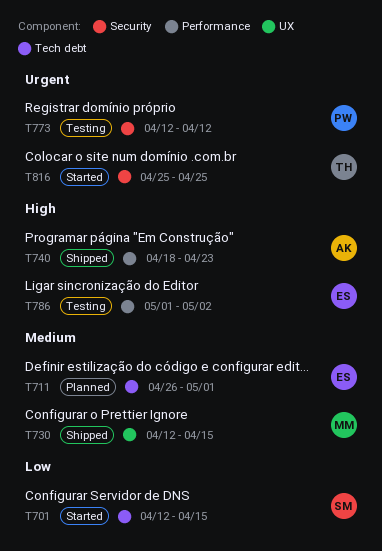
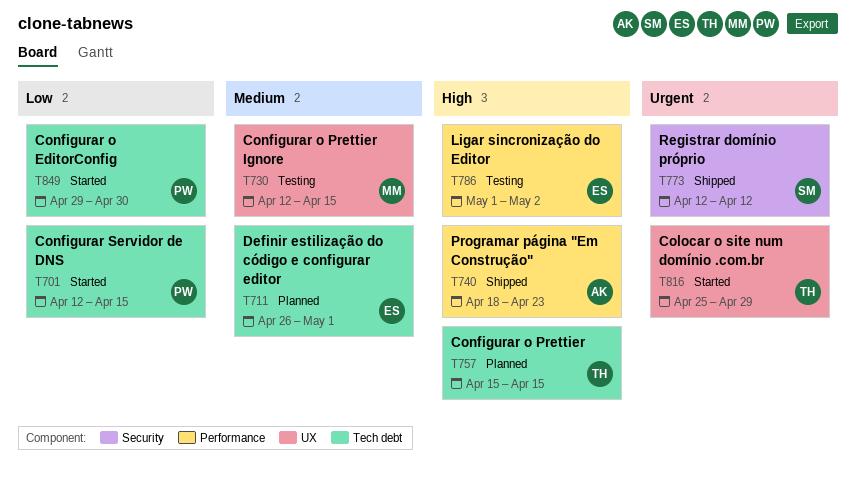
T701, owner: SM -> PW
T730, status: Shipped -> Testing
T757: none -> present
T773, status: Testing -> Shipped
T773, owner: PW -> SM
T816, label: Security -> UX
T816, due: Apr 25 -> Apr 29
T849: none -> present

